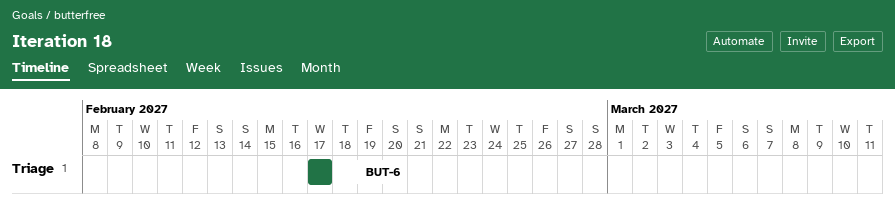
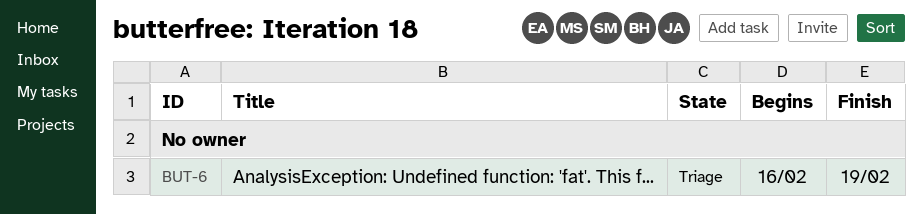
BUT-6, start: Feb 17 -> Feb 16
BUT-6, due: Feb 17 -> Feb 19

